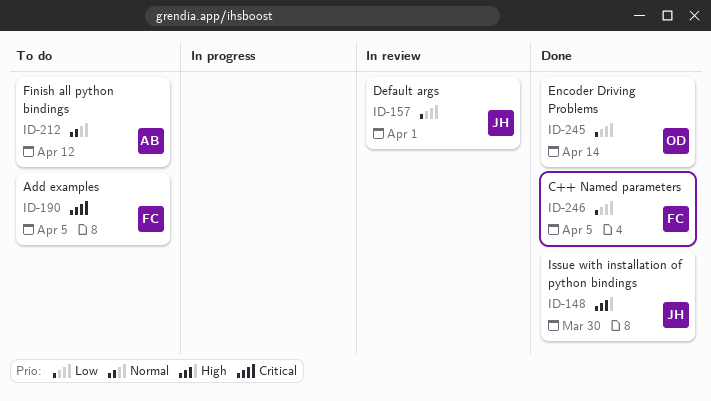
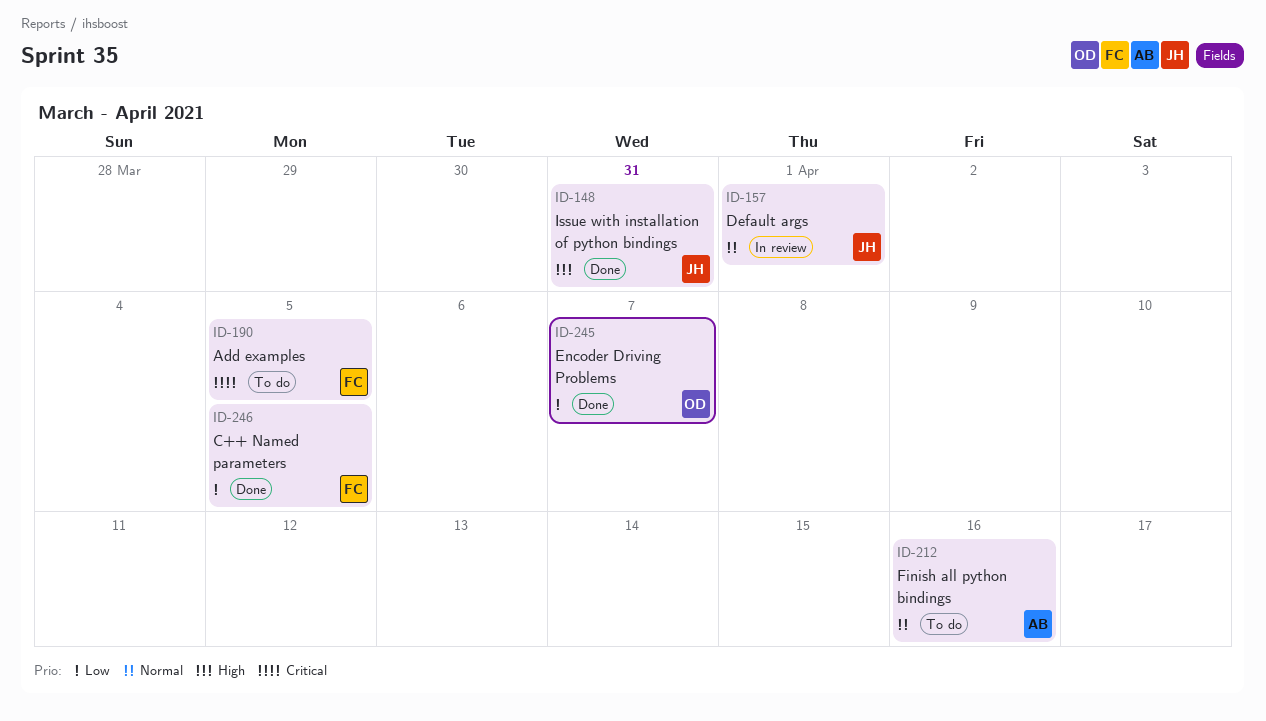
ID-148, due: Mar 30 -> Mar 31
ID-157, priority: Low -> Normal
ID-212, due: Apr 12 -> Apr 16
ID-245, due: Apr 14 -> Apr 7

